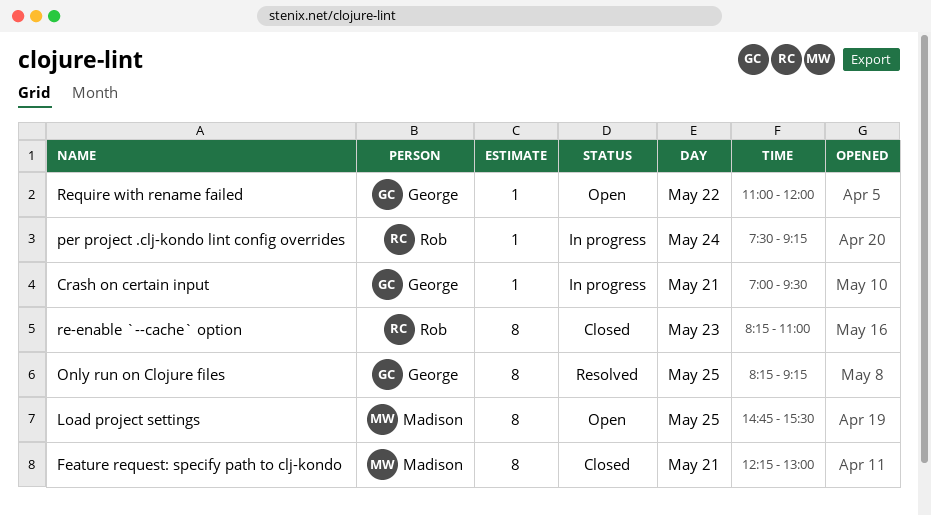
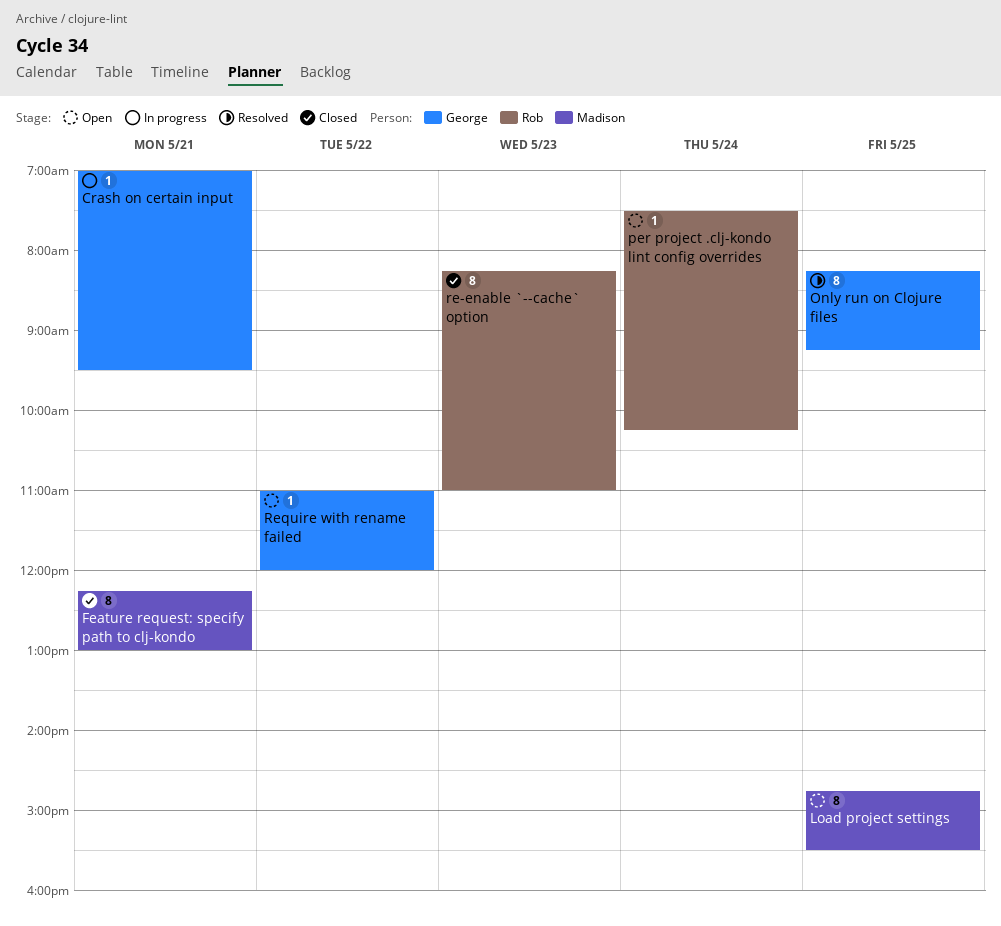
per project .clj-kondo lint config overrides, status: In progress -> Open
per project .clj-kondo lint config overrides, ends: 09:15 -> 10:15

